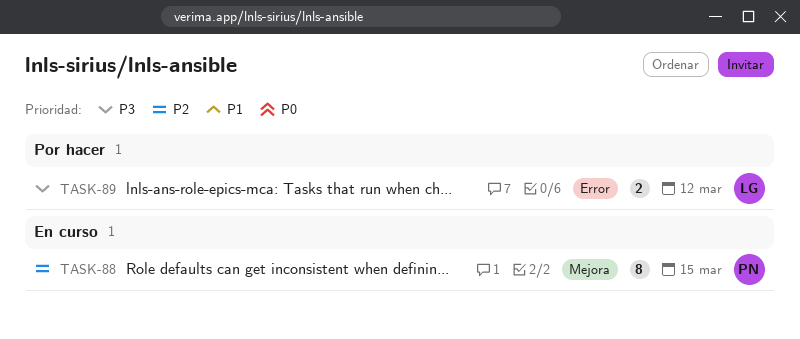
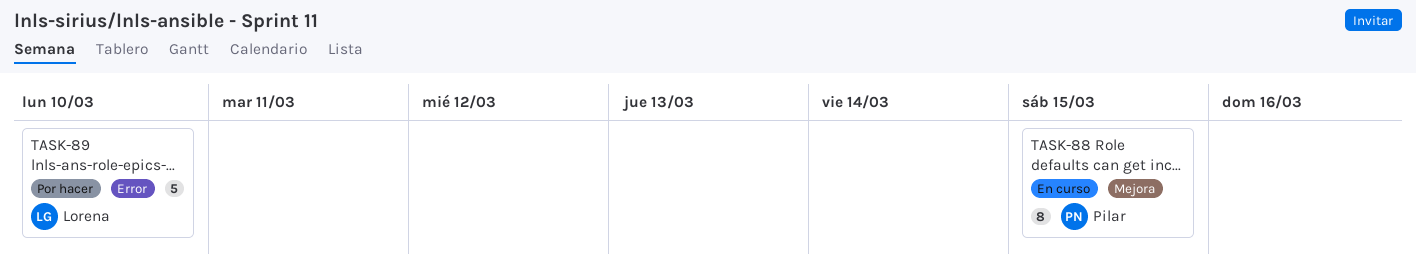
TASK-89, estimate: 2 -> 5
TASK-89, due: Mar 12 -> Mar 10

